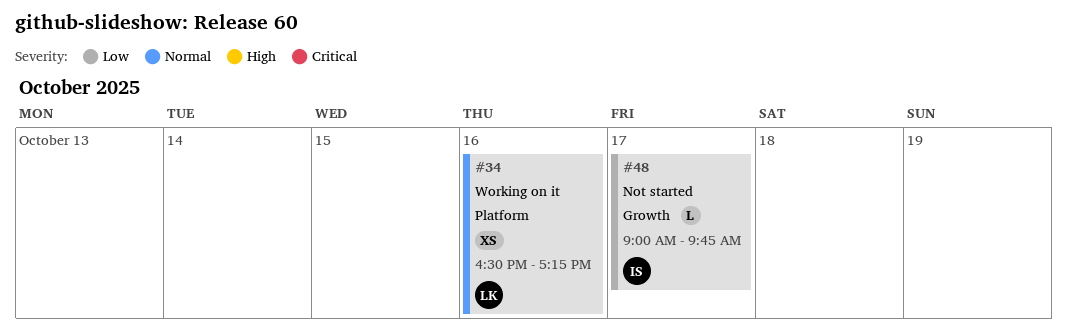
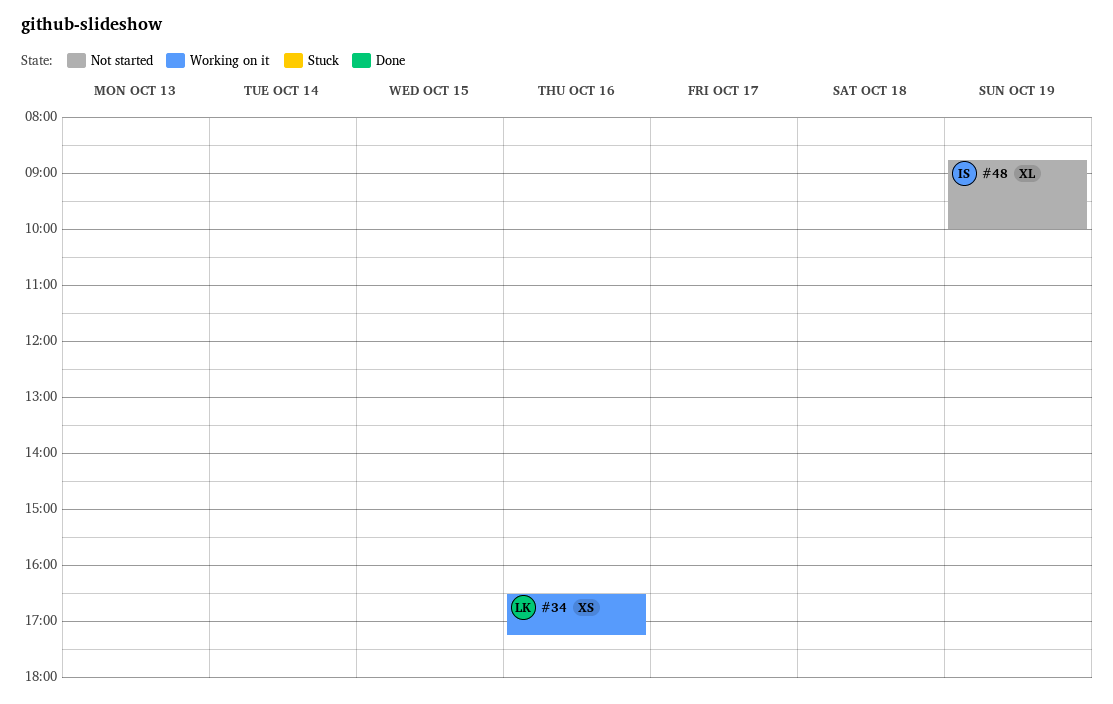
#48, estimate: L -> XL
#48, day: Oct 17 -> Oct 19
#48, begins: 09:00 -> 08:45
#48, ends: 09:45 -> 10:00

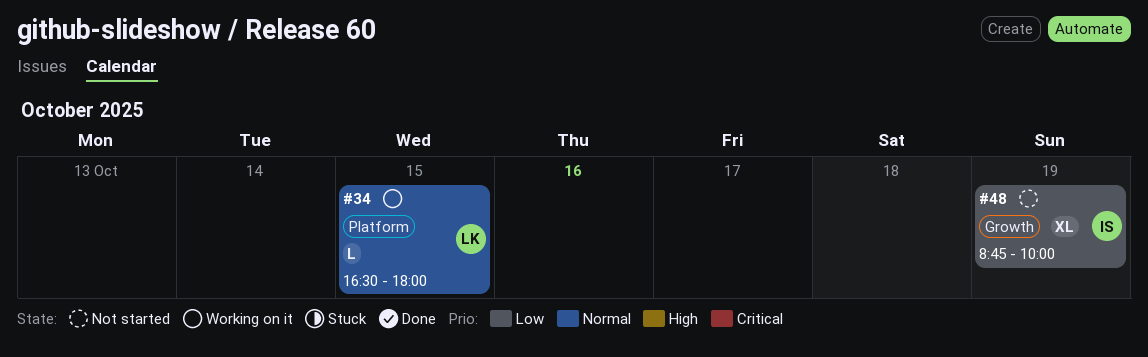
#34, estimate: XS -> L
#34, day: Oct 16 -> Oct 15
#34, ends: 17:15 -> 18:00

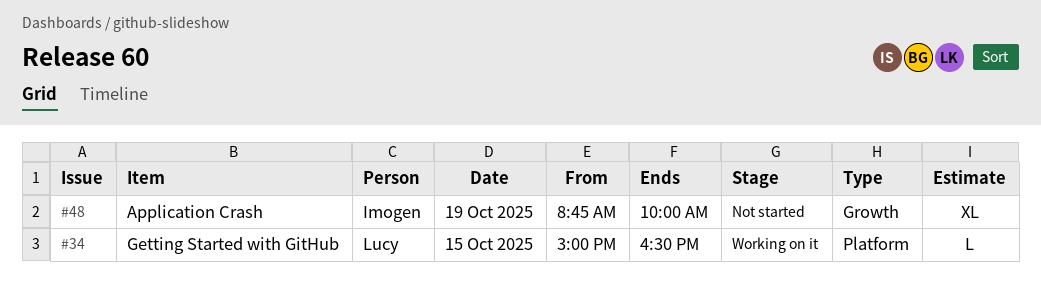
#34, begins: 16:30 -> 15:00
#34, ends: 18:00 -> 16:30

